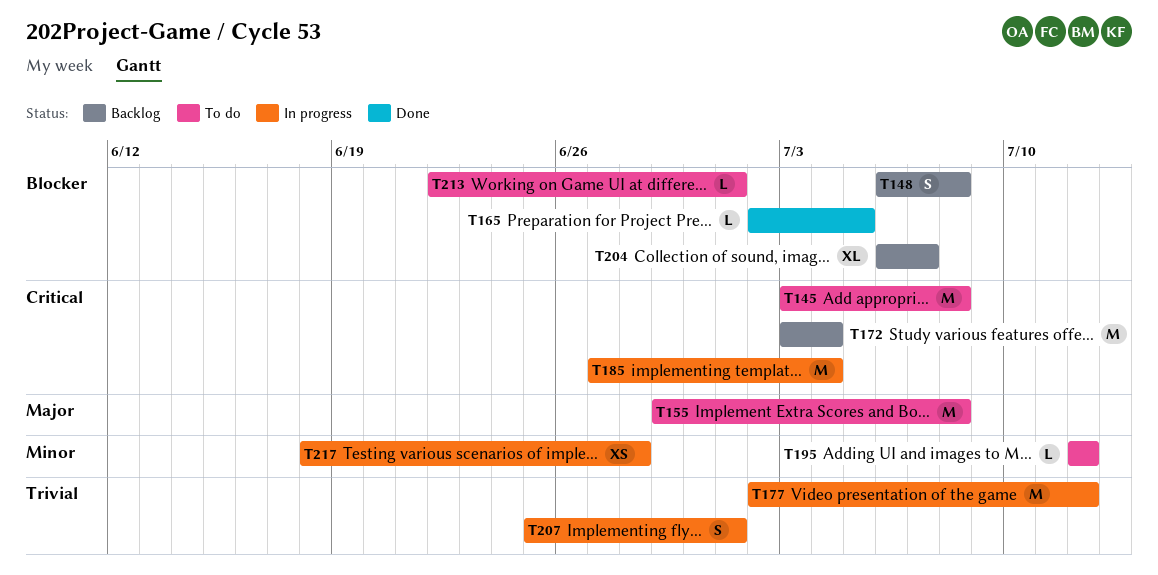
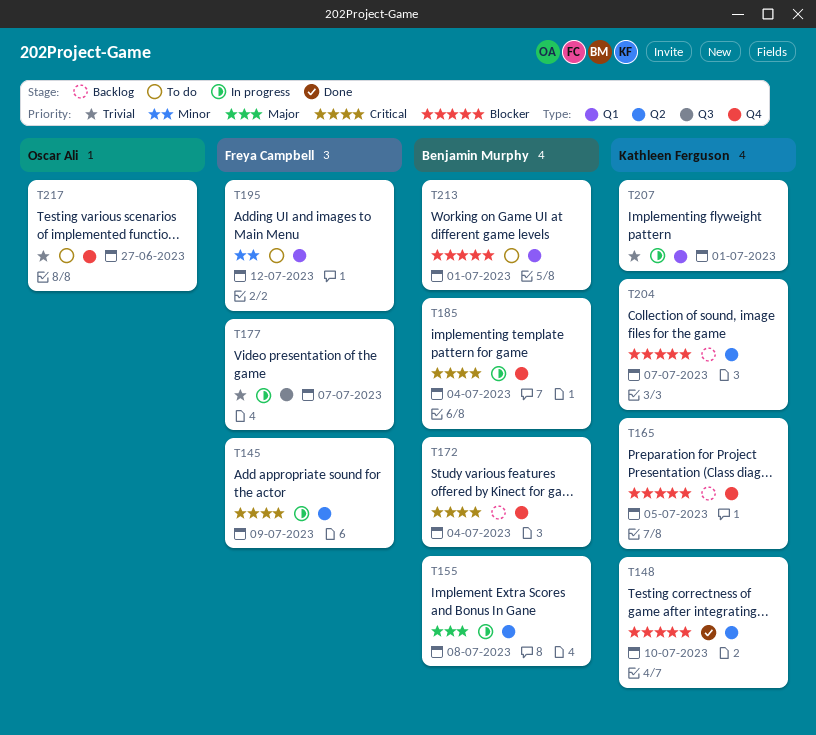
T145, status: To do -> In progress
T145, due: Jul 8 -> Jul 9
T148, status: Backlog -> Done
T148, due: Jul 8 -> Jul 10
T155, status: To do -> In progress
T165, status: Done -> Backlog
T177, due: Jul 12 -> Jul 7
T217, status: In progress -> To do
T217, priority: Minor -> Trivial
T217, due: Jun 28 -> Jun 27

